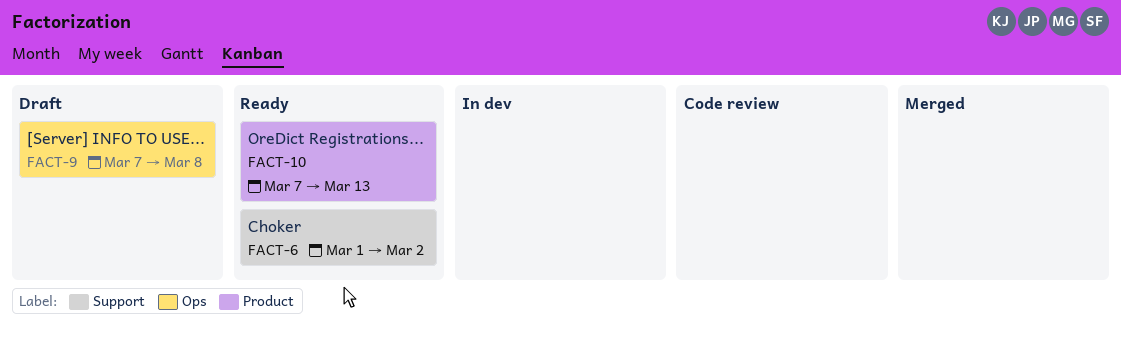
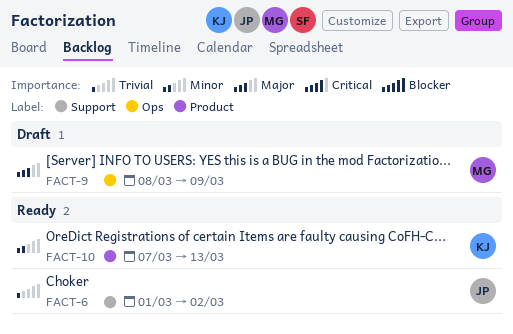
FACT-9, start: Mar 7 -> Mar 8
FACT-9, due: Mar 8 -> Mar 9

